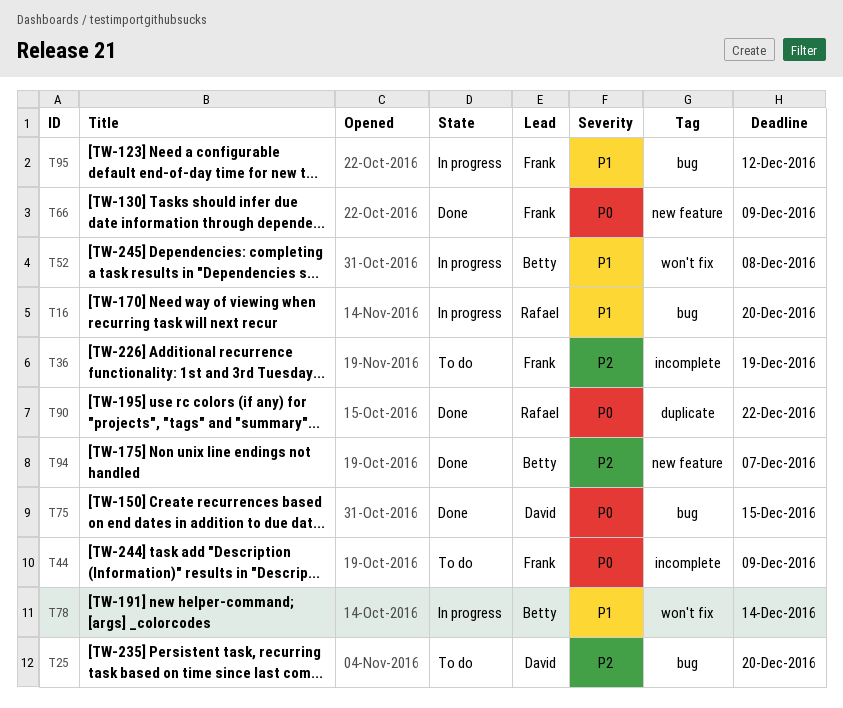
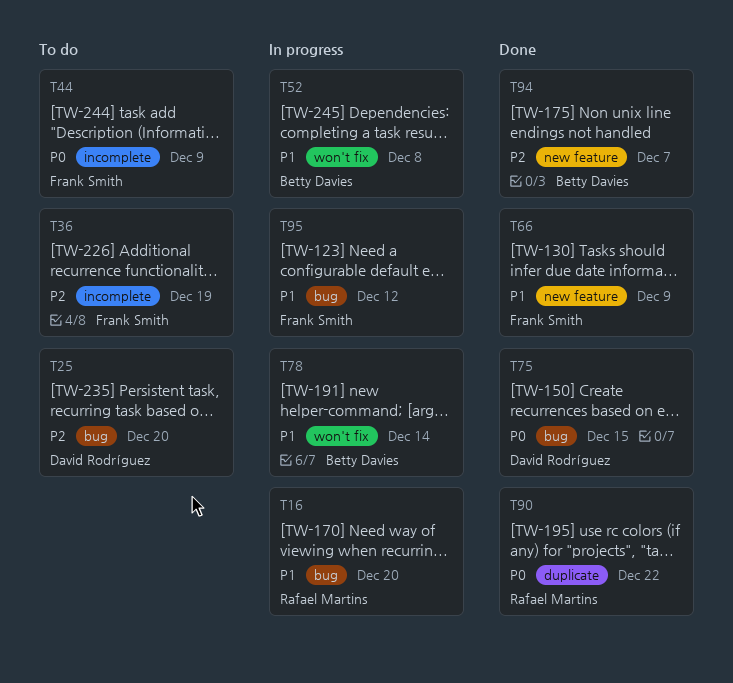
T66, priority: P0 -> P1

